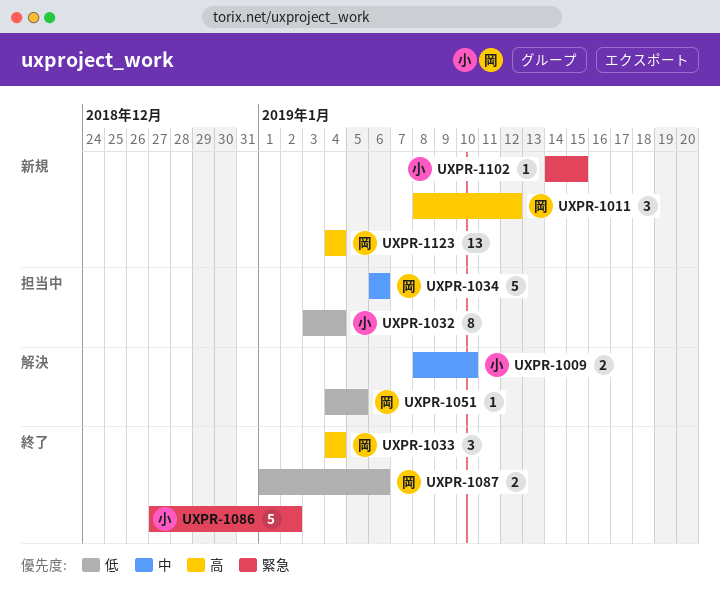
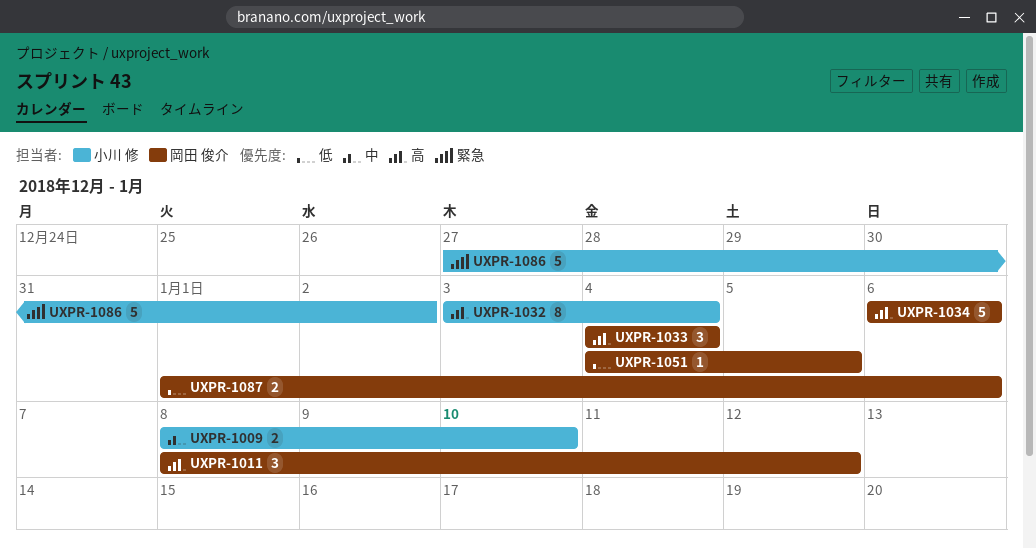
UXPR-1032, priority: 低 -> 高
UXPR-1034, priority: 中 -> 高
UXPR-1102: present -> none
UXPR-1123: present -> none

